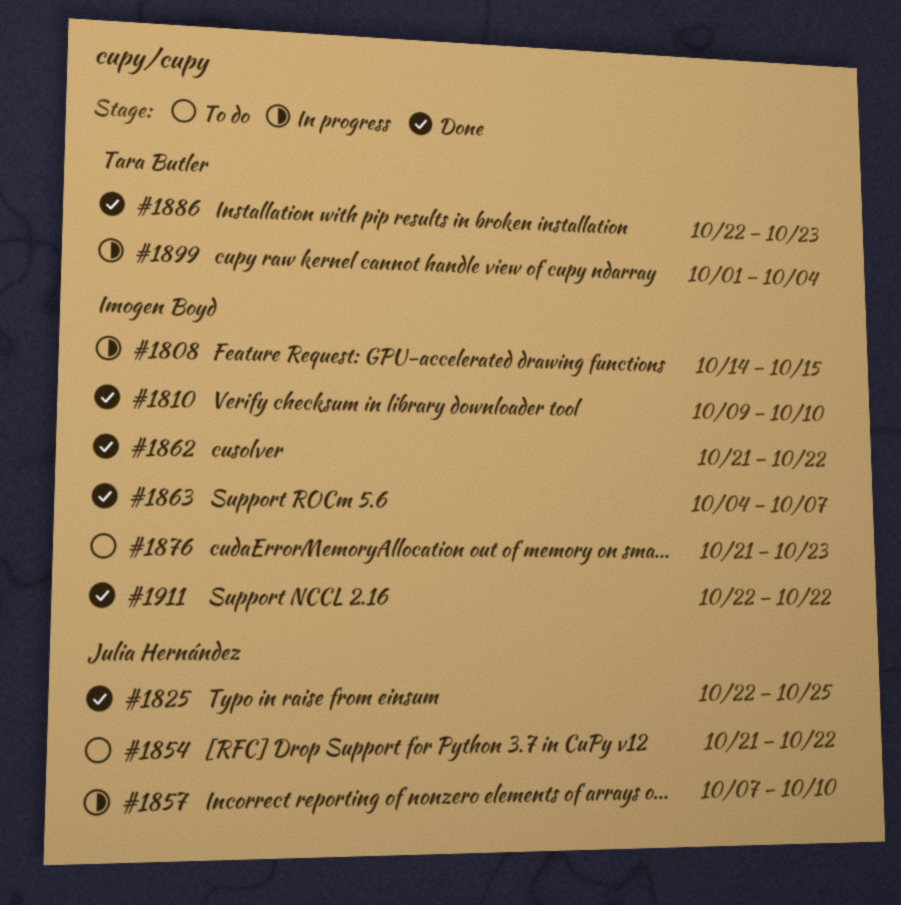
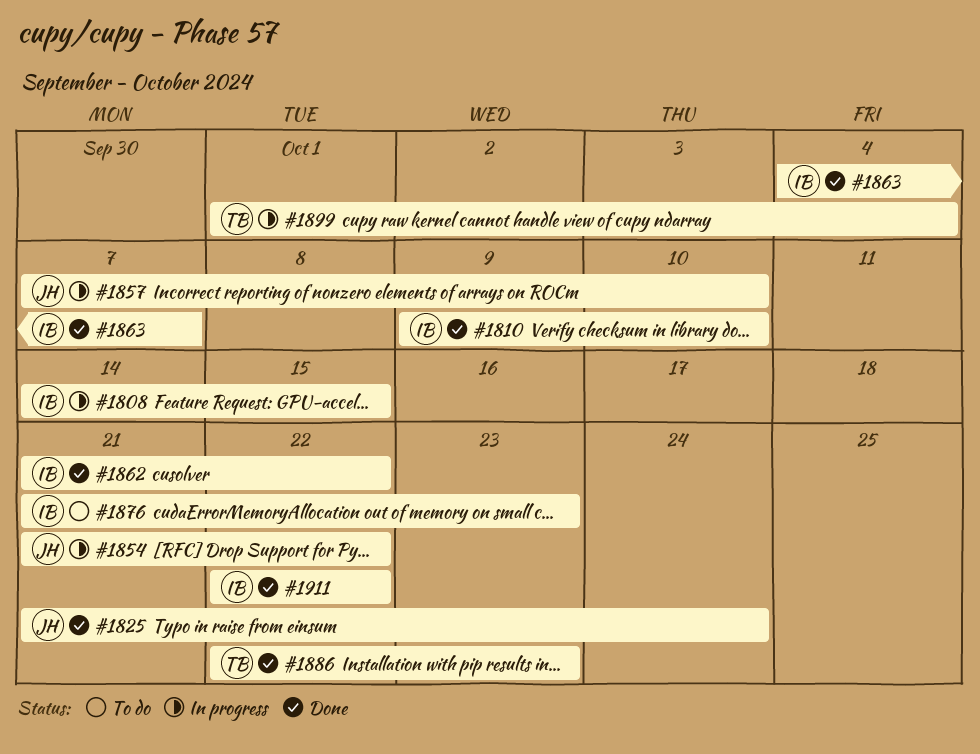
#1825, start: Oct 22 -> Oct 21
#1825, due: Oct 25 -> Oct 24
#1854, status: To do -> In progress

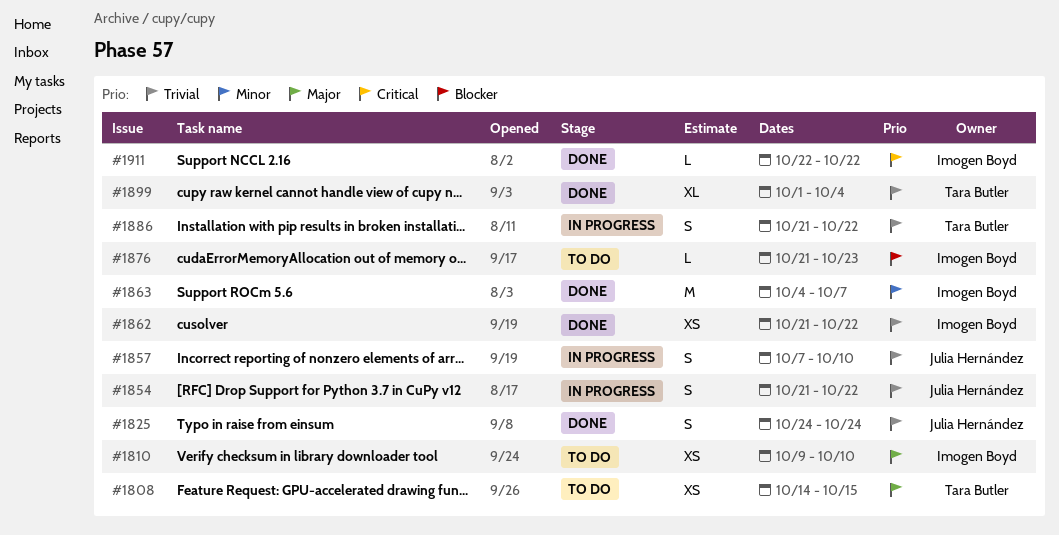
#1808, status: In progress -> To do
#1808, owner: Imogen Boyd -> Tara Butler
#1810, status: Done -> To do
#1825, start: Oct 21 -> Oct 24
#1886, status: Done -> In progress
#1886, start: Oct 22 -> Oct 21
#1886, due: Oct 23 -> Oct 22
#1899, status: In progress -> Done

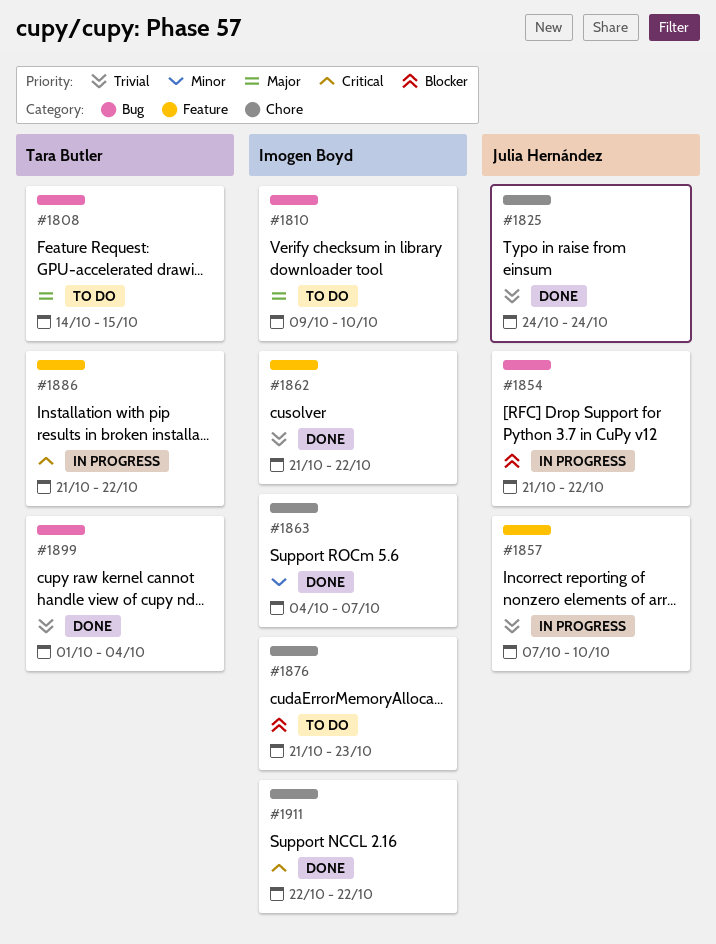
#1854, priority: Trivial -> Blocker
#1886, priority: Trivial -> Critical

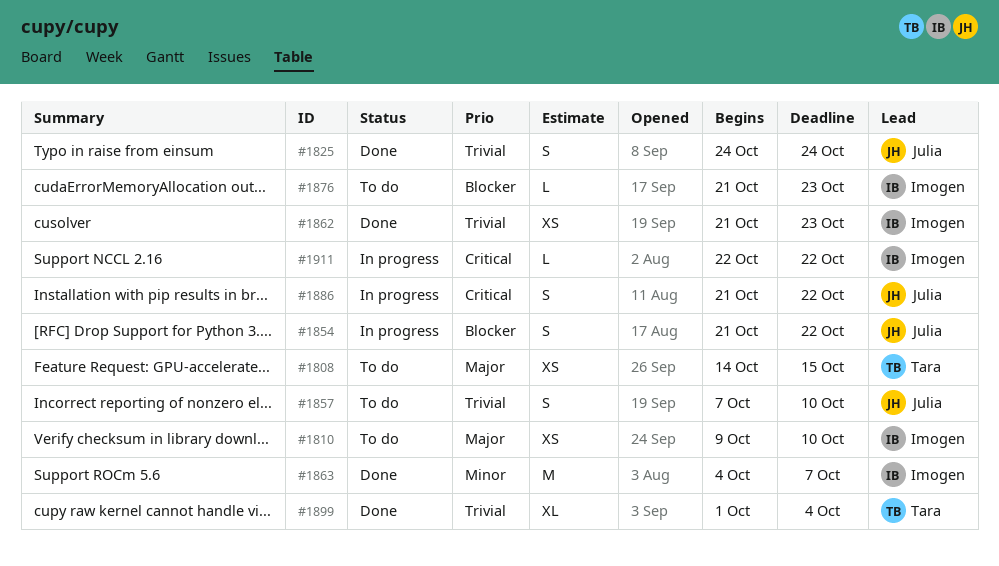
#1857, status: In progress -> To do
#1862, due: Oct 22 -> Oct 23
#1886, owner: Tara Butler -> Julia Hernández
#1911, status: Done -> In progress

